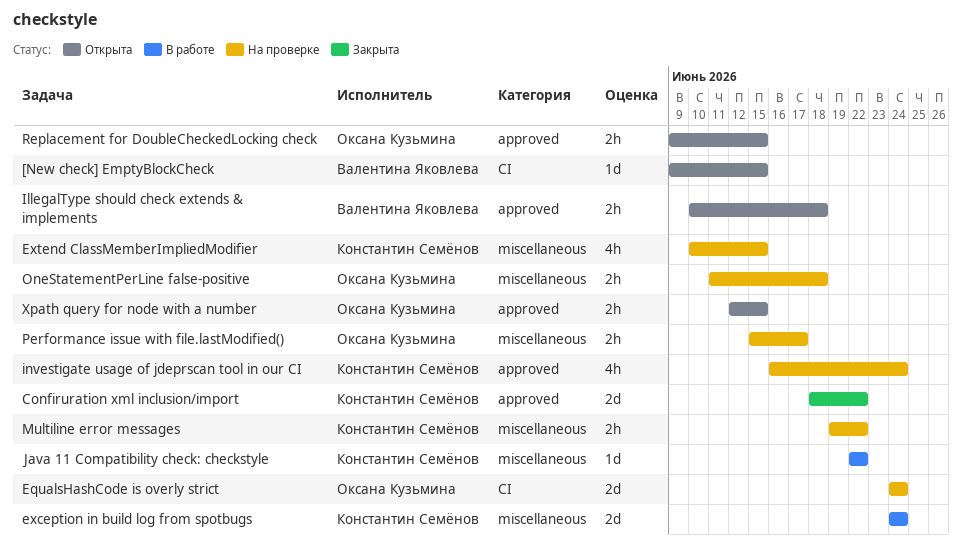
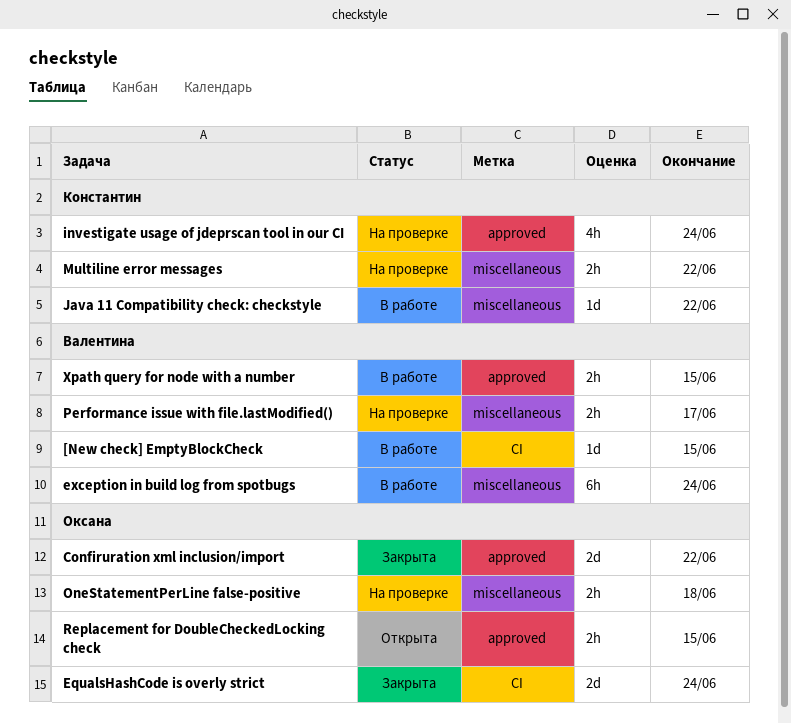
[New check] EmptyBlockCheck, status: Открыта -> В работе
Confiruration xml inclusion/import, owner: Константин Семёнов -> Оксана Кузьмина
EqualsHashCode is overly strict, status: На проверке -> Закрыта
exception in build log from spotbugs, owner: Константин Семёнов -> Валентина Яковлева
exception in build log from spotbugs, estimate: 2d -> 6h
Extend ClassMemberImpliedModifier: present -> none
IllegalType should check extends & implements: present -> none
Performance issue with file.lastModified(), owner: Оксана Кузьмина -> Валентина Яковлева
Xpath query for node with a number, status: Открыта -> В работе
Xpath query for node with a number, owner: Оксана Кузьмина -> Валентина Яковлева

